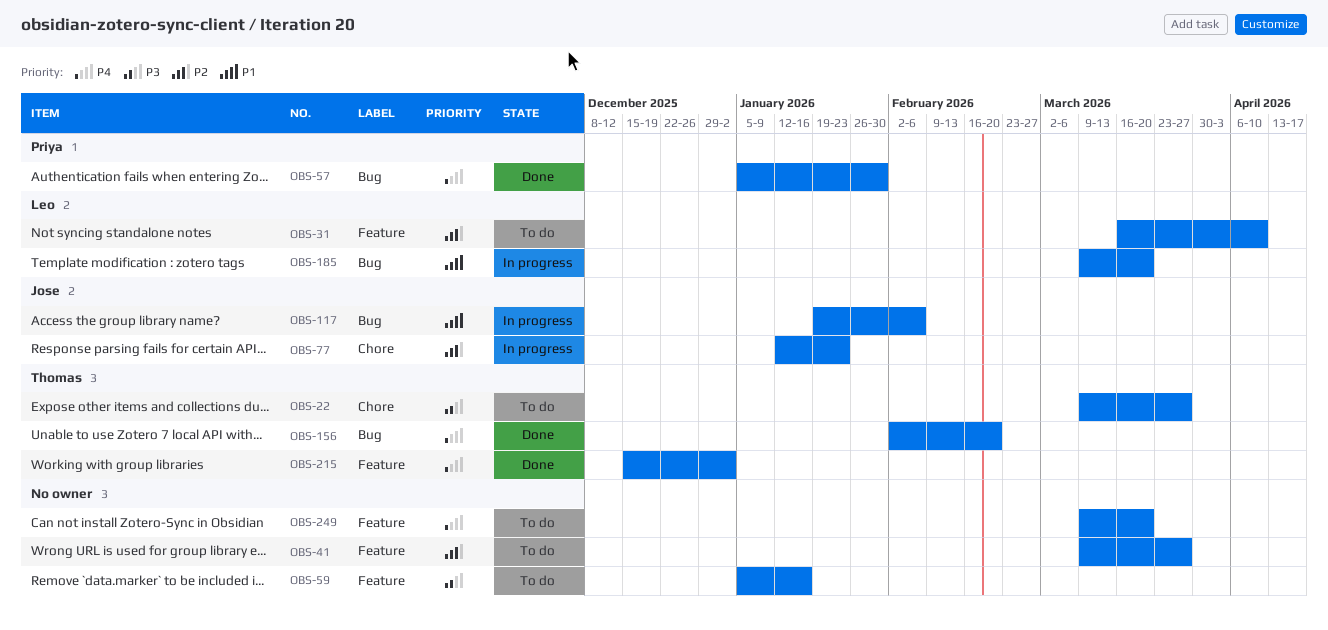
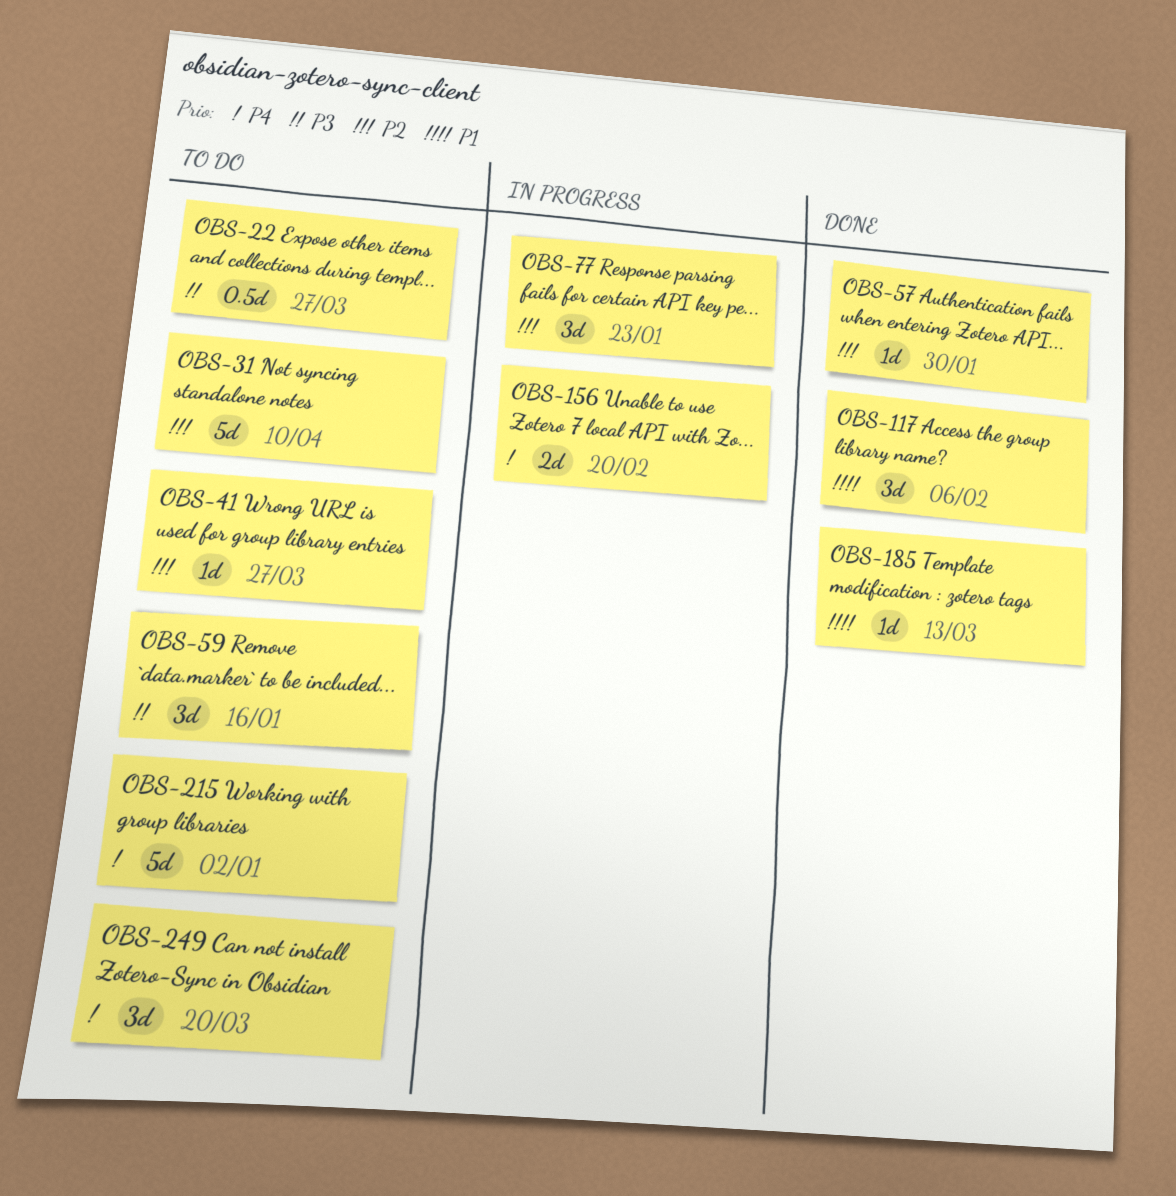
OBS-57, priority: P4 -> P2
OBS-117, status: In progress -> Done
OBS-156, status: Done -> In progress
OBS-185, status: In progress -> Done
OBS-185, due: Mar 20 -> Mar 13
OBS-215, status: Done -> To do

